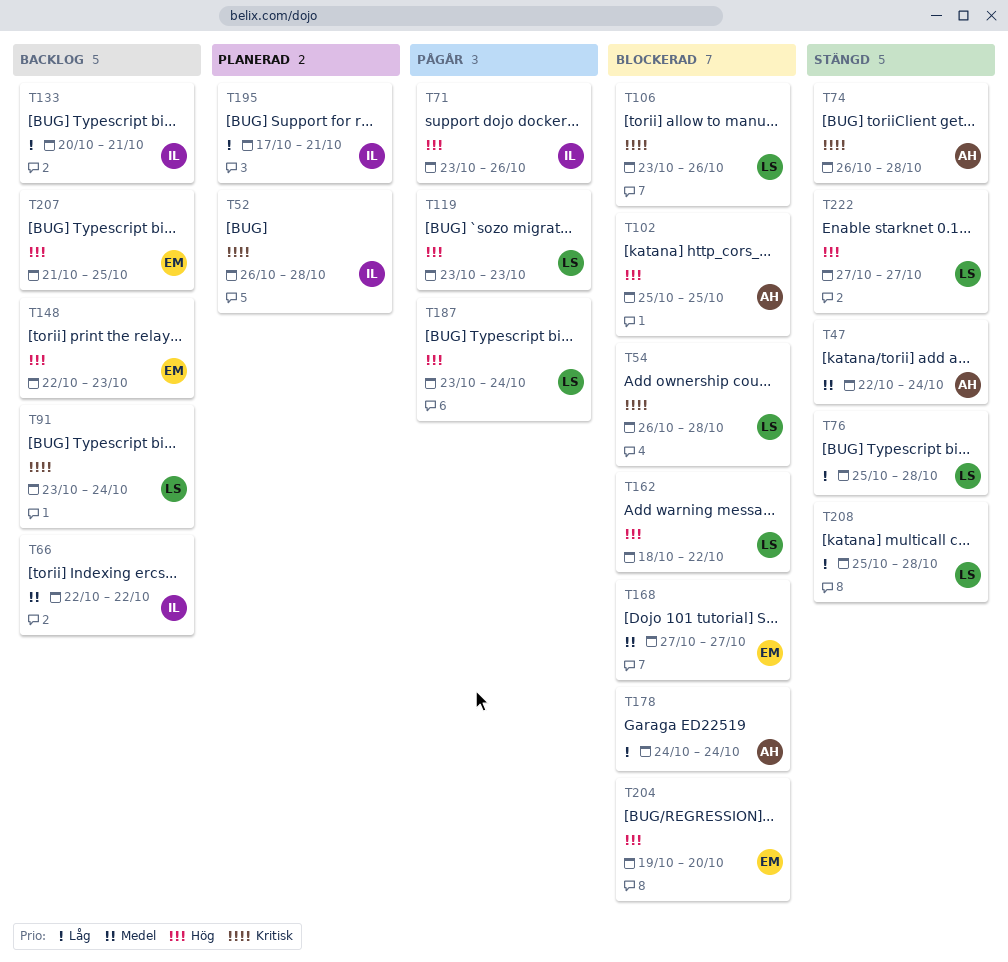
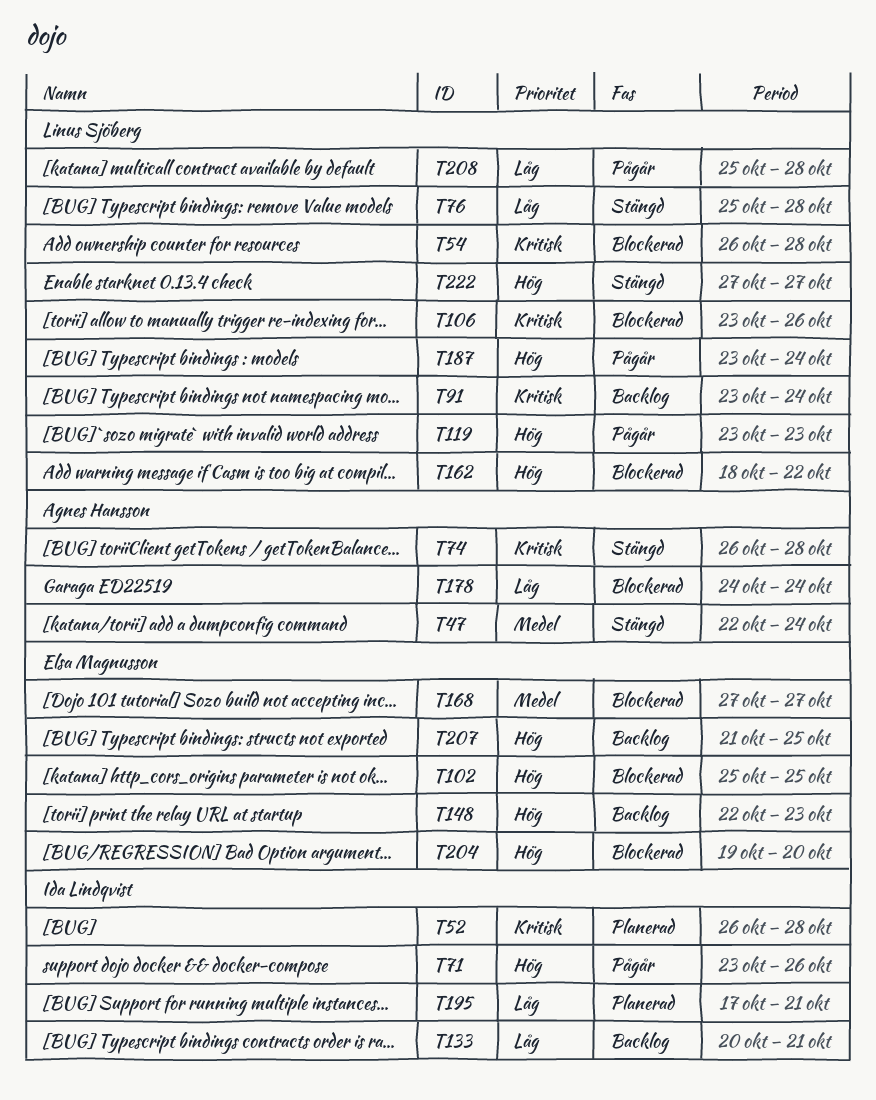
T66: present -> none
T102, owner: Agnes Hansson -> Elsa Magnusson
T208, status: Stängd -> Pågår

